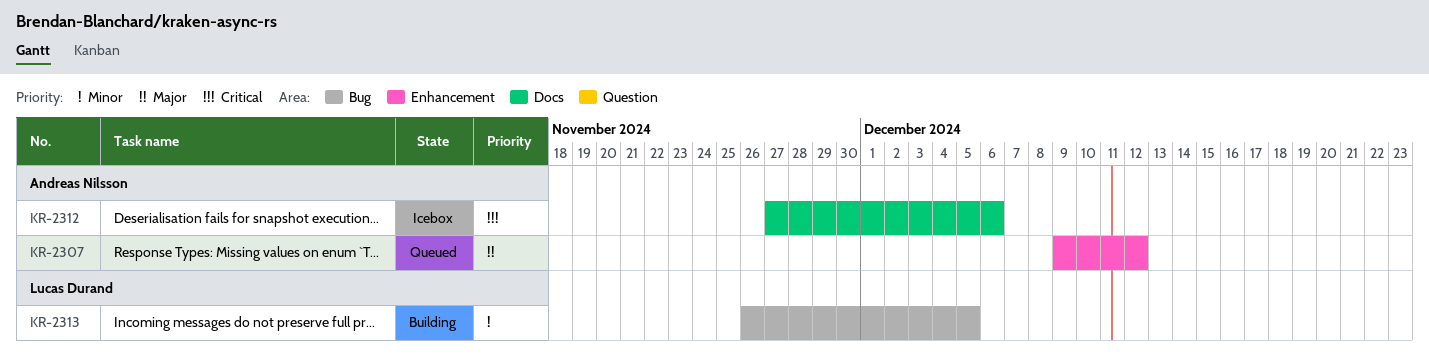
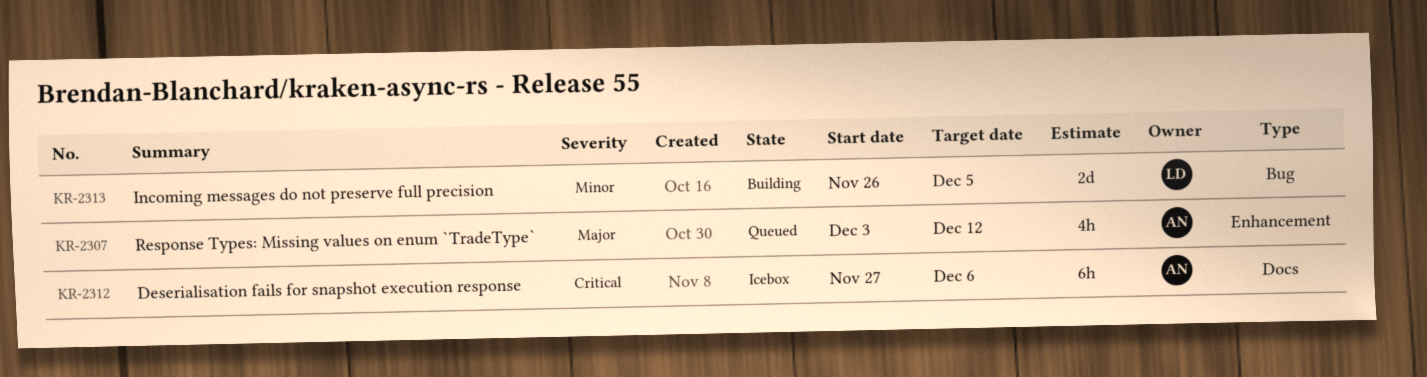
KR-2307, start: Dec 9 -> Dec 3

